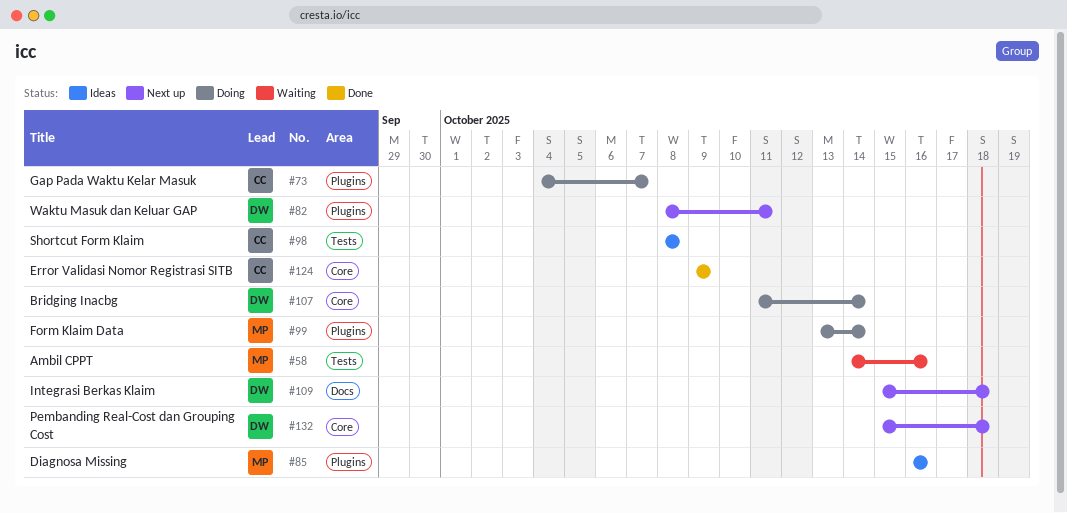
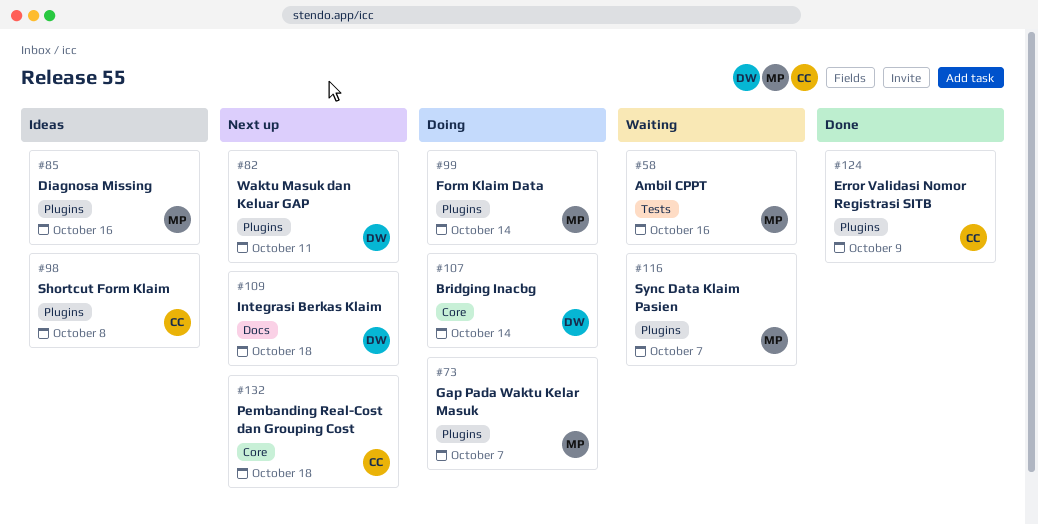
#73, owner: CC -> MP
#98, label: Tests -> Plugins
#116: none -> present
#124, label: Core -> Plugins
#132, owner: DW -> CC

